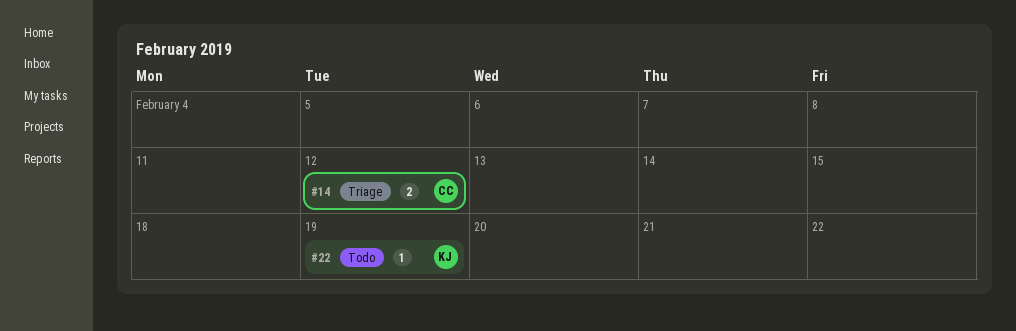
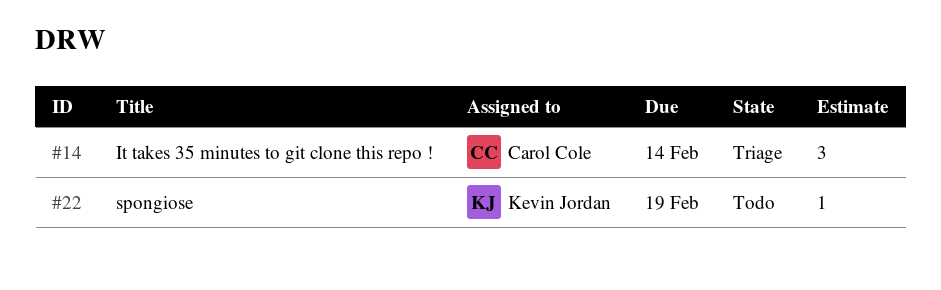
#14, estimate: 2 -> 3
#14, due: Feb 12 -> Feb 14

